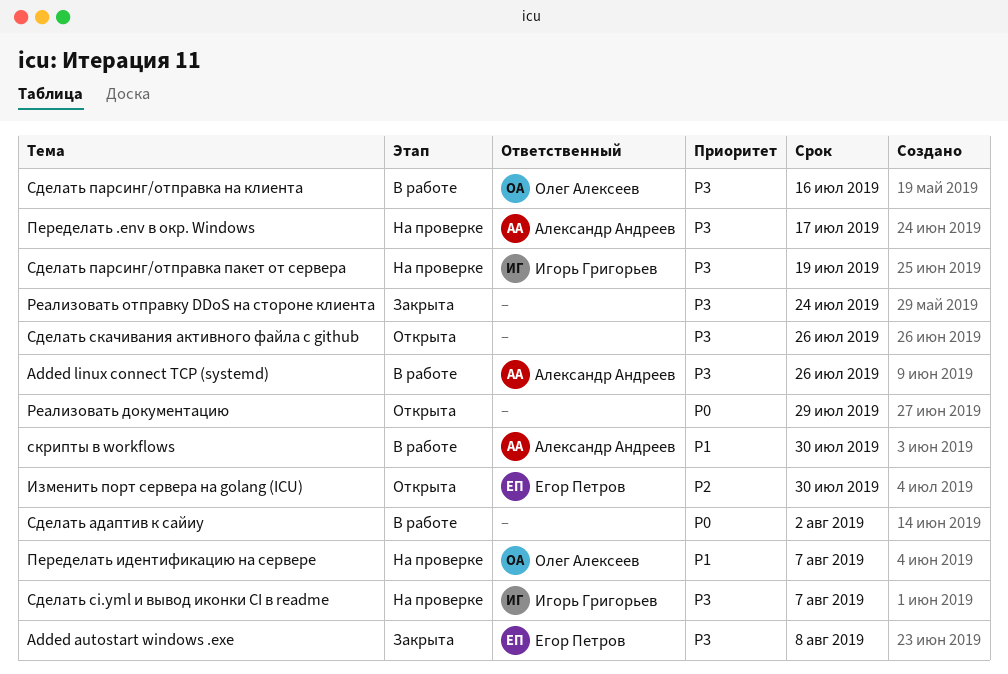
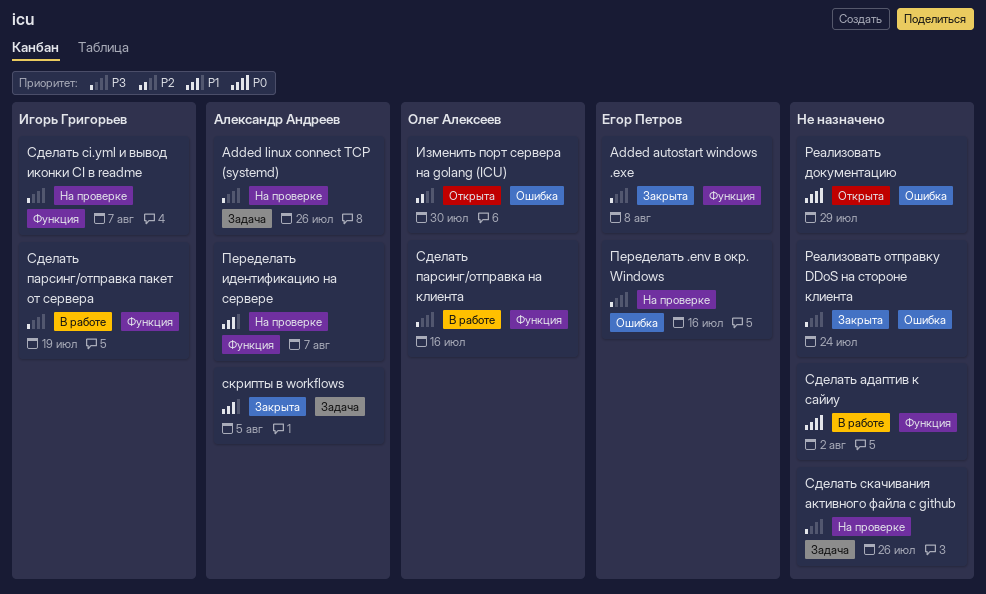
Added linux connect TCP (systemd), status: В работе -> На проверке
Изменить порт сервера на golang (ICU), owner: Егор Петров -> Олег Алексеев
Переделать .env в окр. Windows, owner: Александр Андреев -> Егор Петров
Переделать .env в окр. Windows, due: Jul 17 -> Jul 16
Переделать идентификацию на сервере, owner: Олег Алексеев -> Александр Андреев
Сделать парсинг/отправка пакет от сервера, status: На проверке -> В работе
Сделать скачивания активного файла с github, status: Открыта -> На проверке
скрипты в workflows, status: В работе -> Закрыта
скрипты в workflows, due: Jul 30 -> Aug 5

